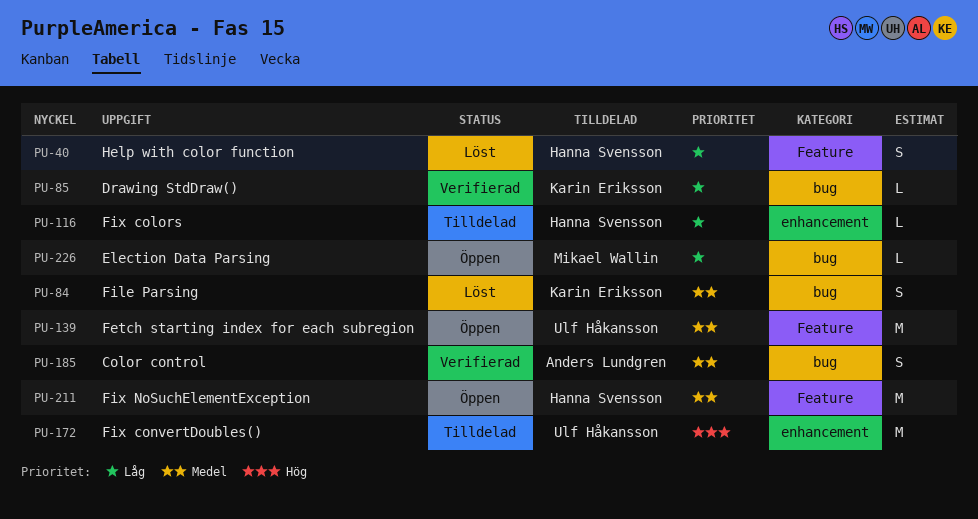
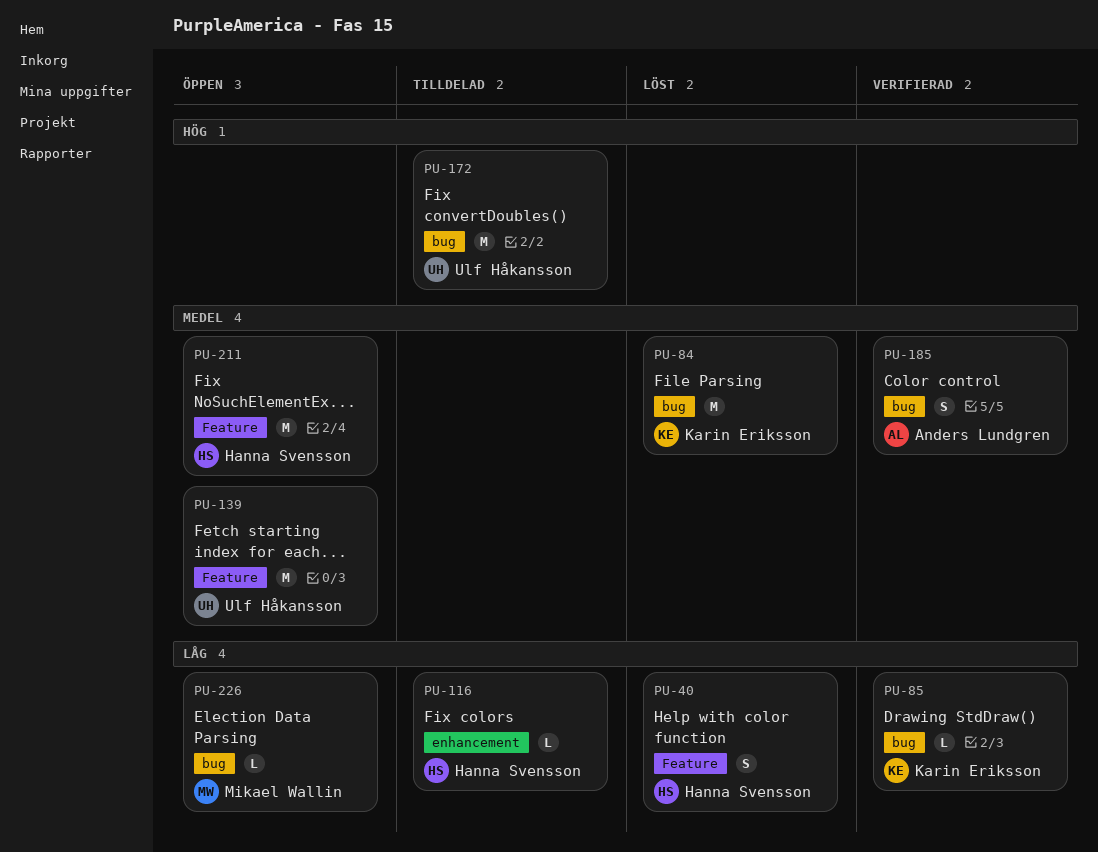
PU-84, estimate: S -> M
PU-172, label: enhancement -> bug

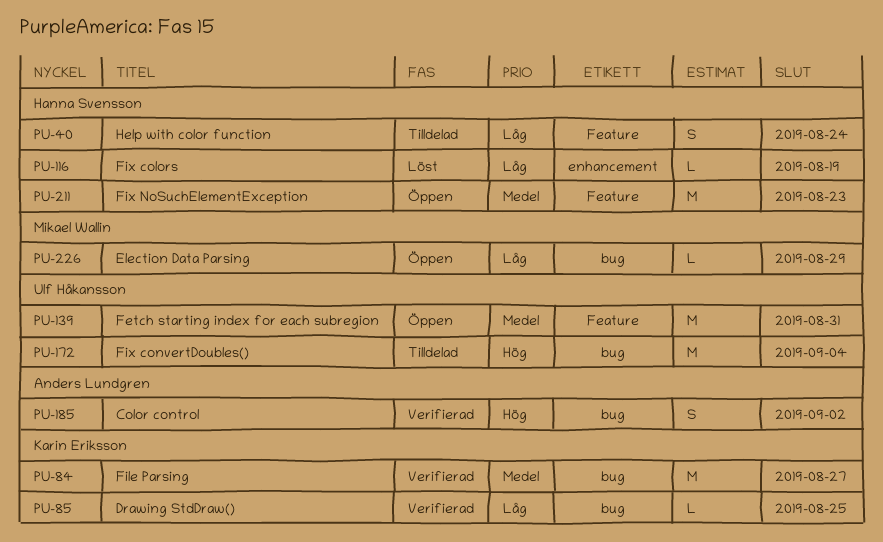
PU-40, status: Löst -> Tilldelad
PU-84, status: Löst -> Verifierad
PU-116, status: Tilldelad -> Löst
PU-185, priority: Medel -> Hög

